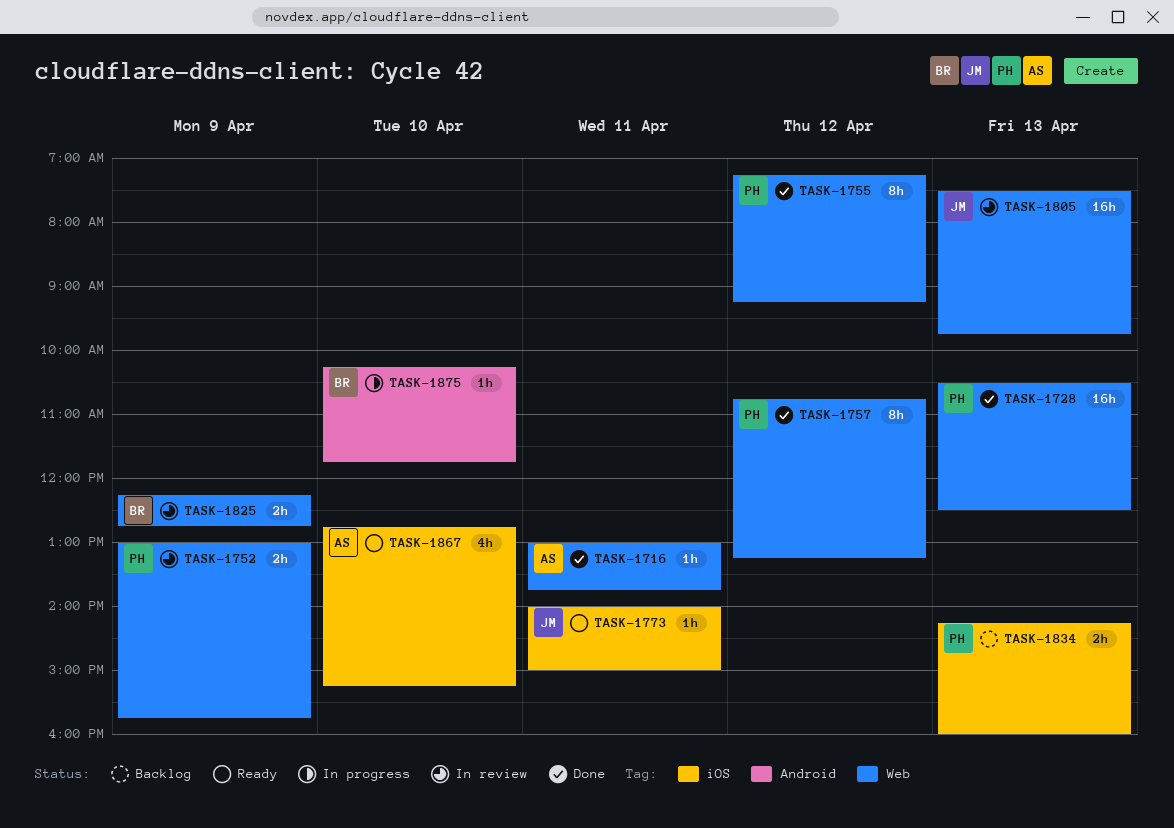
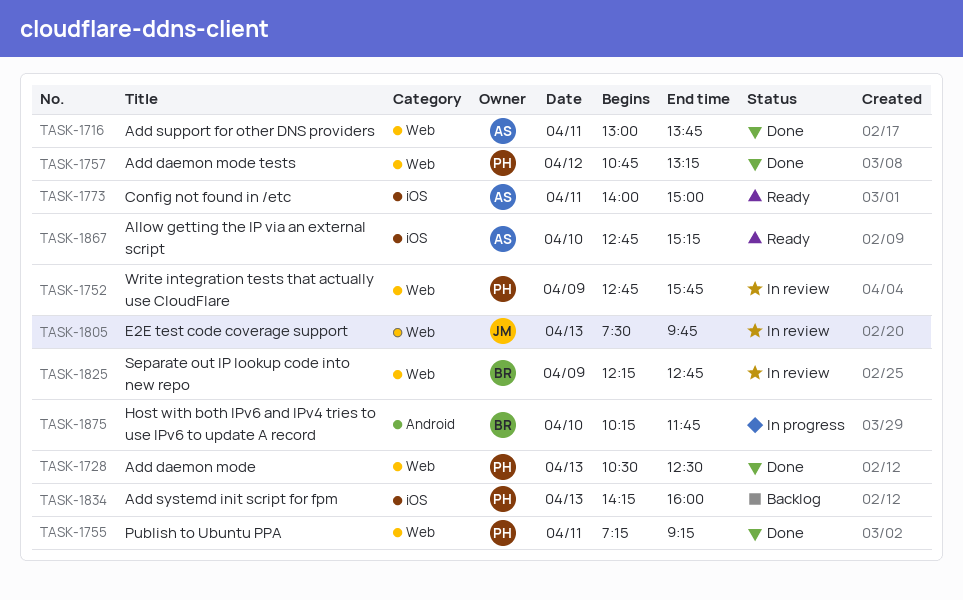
TASK-1752, begins: 13:00 -> 12:45
TASK-1755, day: Apr 12 -> Apr 11
TASK-1773, owner: JM -> AS

